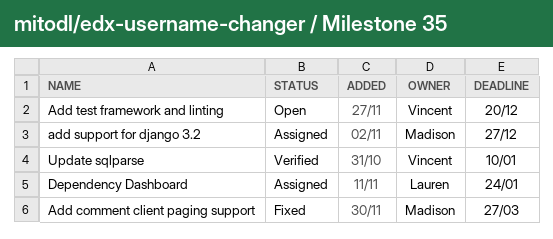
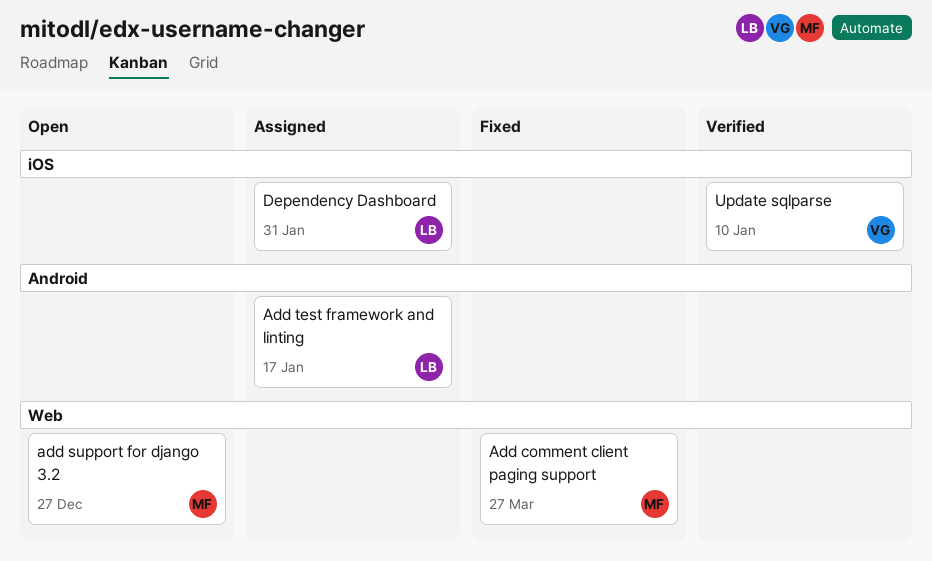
add support for django 3.2, status: Assigned -> Open
Add test framework and linting, status: Open -> Assigned
Add test framework and linting, owner: Vincent -> Lauren
Add test framework and linting, due: Dec 20 -> Jan 17
Dependency Dashboard, due: Jan 24 -> Jan 31

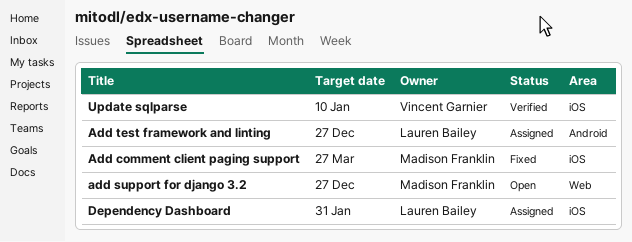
Add comment client paging support, label: Web -> iOS
Add test framework and linting, due: Jan 17 -> Dec 27

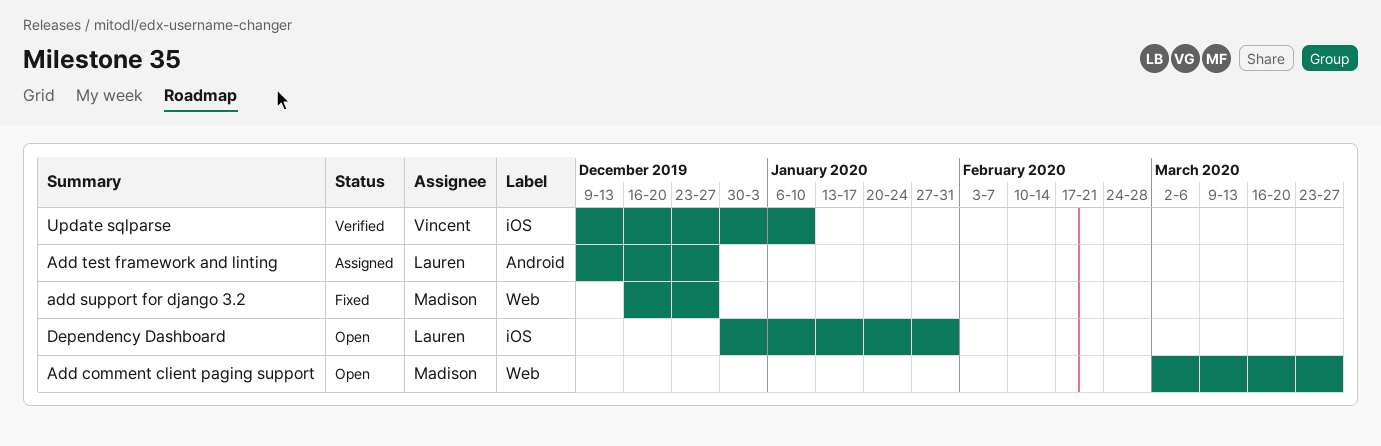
Add comment client paging support, status: Fixed -> Open
Add comment client paging support, label: iOS -> Web
add support for django 3.2, status: Open -> Fixed
Dependency Dashboard, status: Assigned -> Open

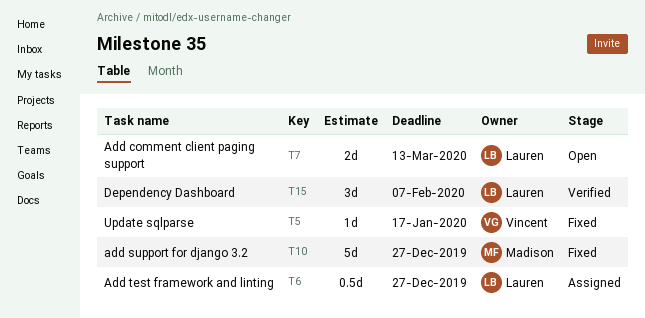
Add comment client paging support, owner: Madison -> Lauren
Add comment client paging support, due: Mar 27 -> Mar 13
Dependency Dashboard, status: Open -> Verified
Dependency Dashboard, due: Jan 31 -> Feb 7
Update sqlparse, status: Verified -> Fixed
Update sqlparse, due: Jan 10 -> Jan 17

